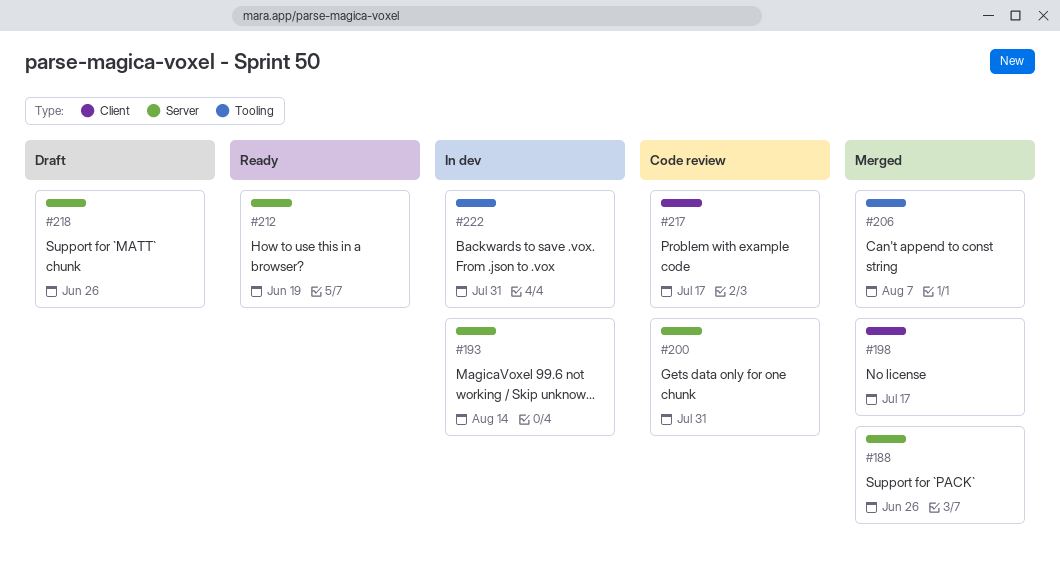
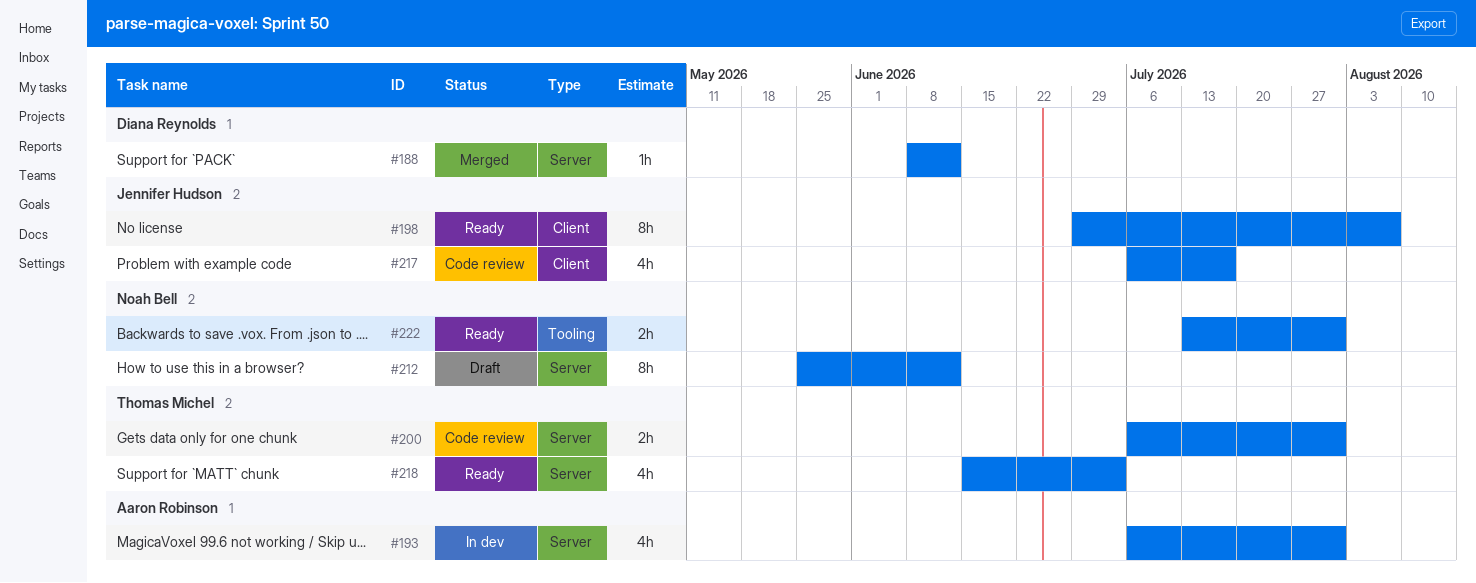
#188, due: Jun 26 -> Jun 12
#193, due: Aug 14 -> Jul 31
#198, status: Merged -> Ready
#198, due: Jul 17 -> Aug 7
#206: present -> none
#212, status: Ready -> Draft
#212, due: Jun 19 -> Jun 12
#218, status: Draft -> Ready
#218, due: Jun 26 -> Jul 3
#222, status: In dev -> Ready

